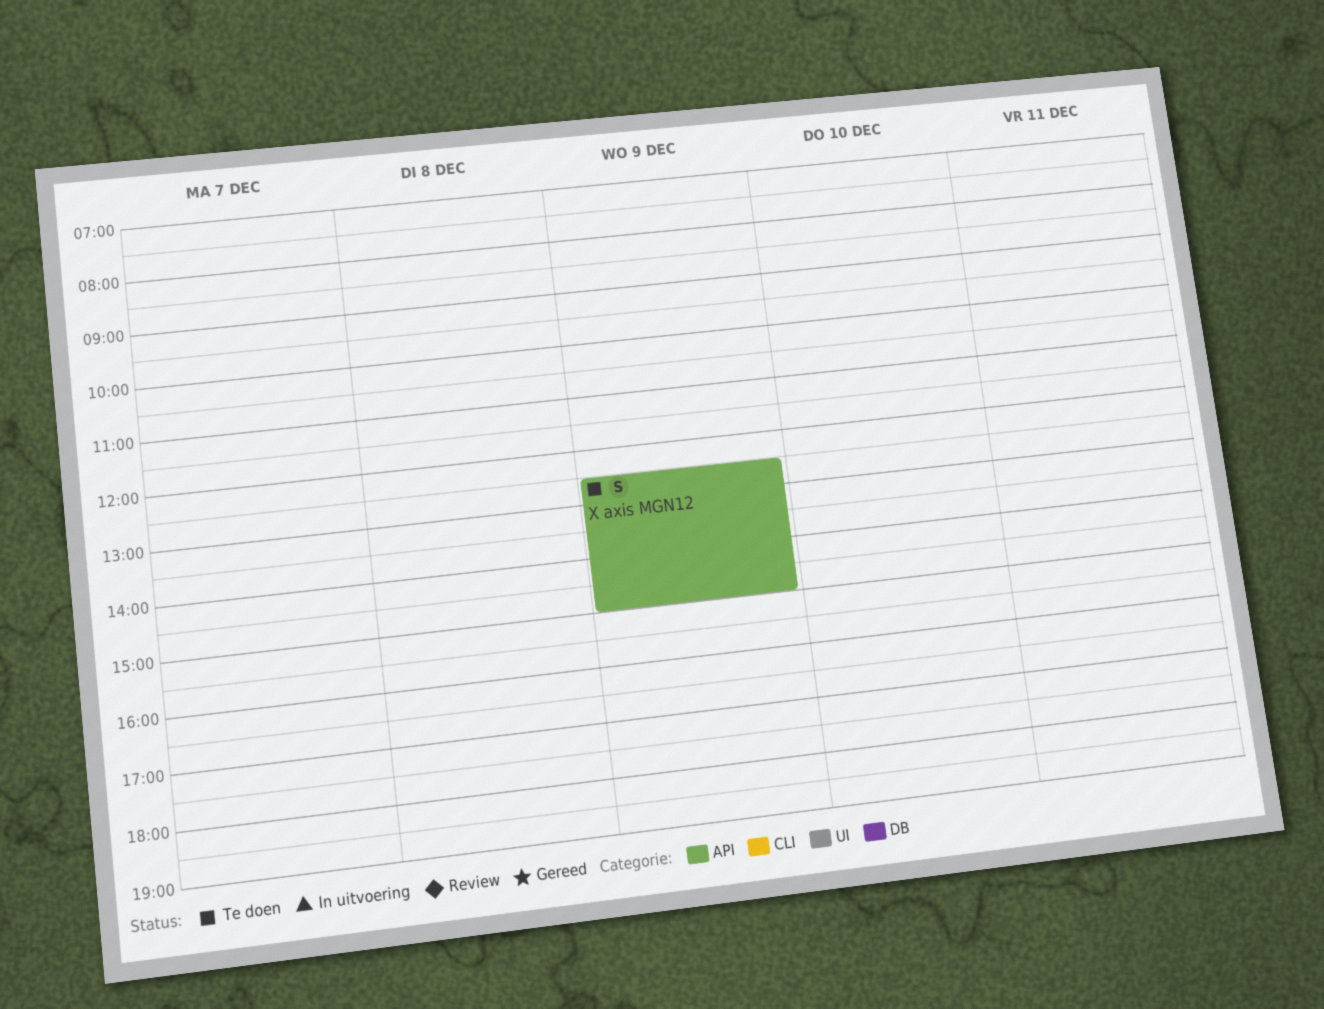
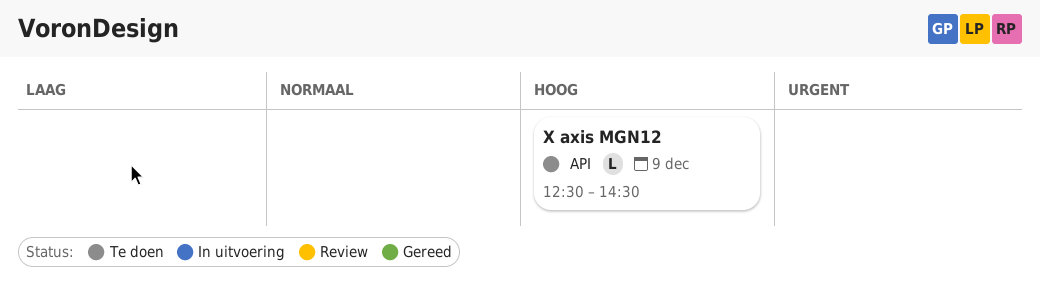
X axis MGN12, estimate: S -> L
X axis MGN12, ends: 15:00 -> 14:30

